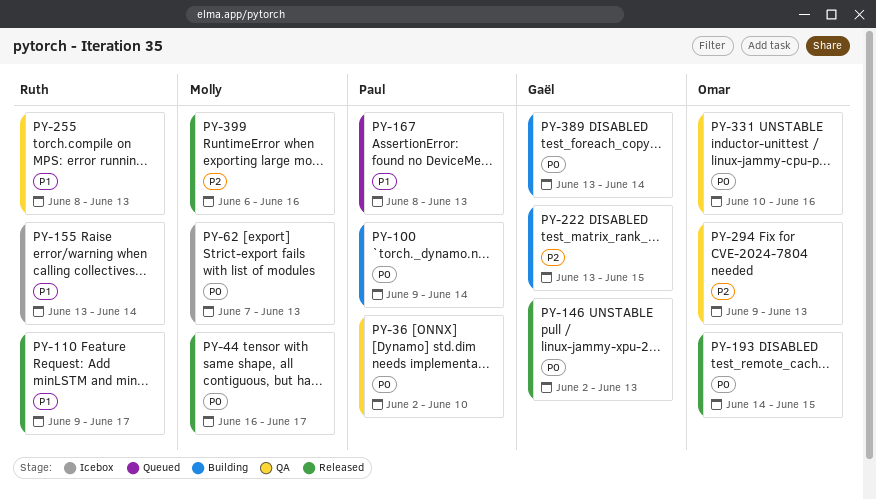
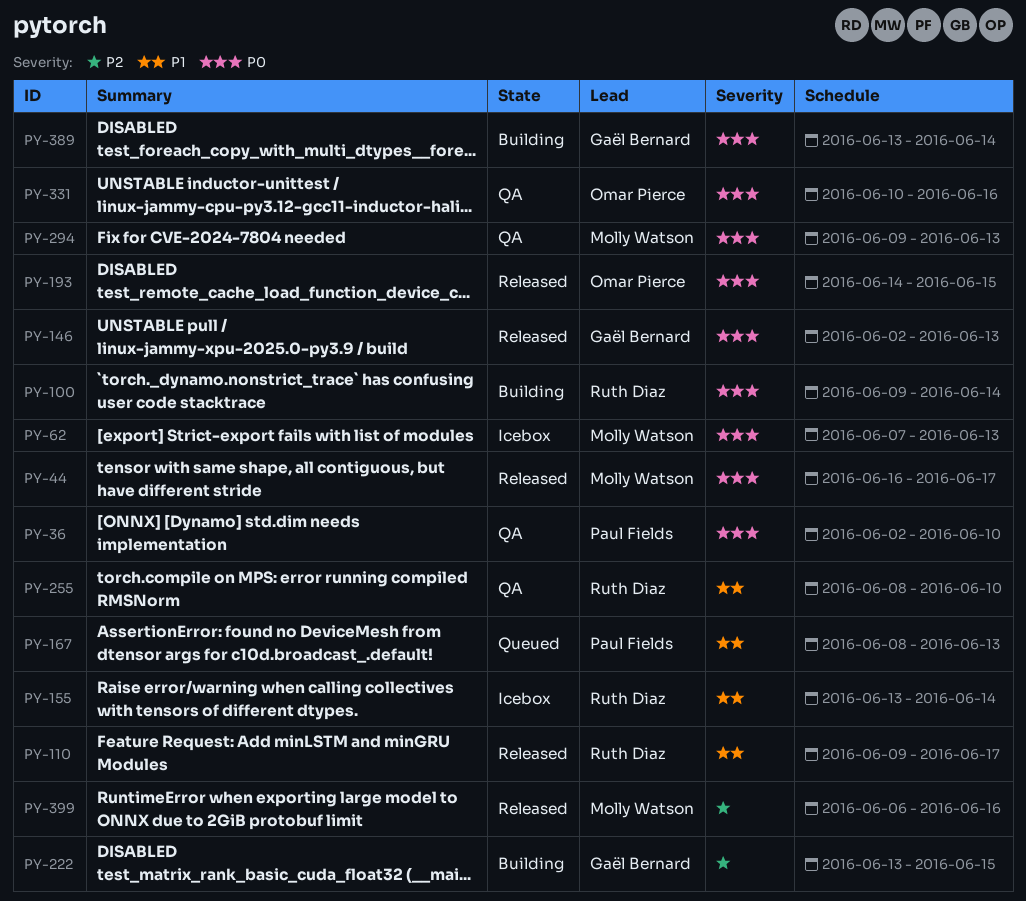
PY-100, owner: Paul Fields -> Ruth Diaz
PY-255, due: Jun 13 -> Jun 10
PY-294, owner: Omar Pierce -> Molly Watson
PY-294, priority: P2 -> P0

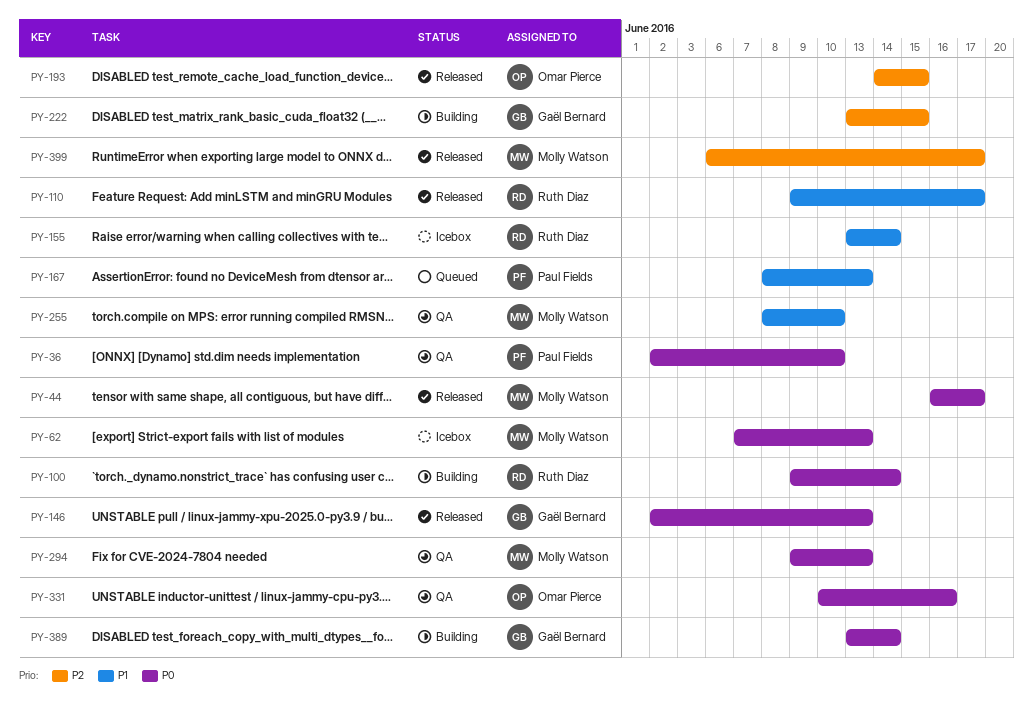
PY-193, priority: P0 -> P2
PY-255, owner: Ruth Diaz -> Molly Watson
PY-399, due: Jun 16 -> Jun 17

